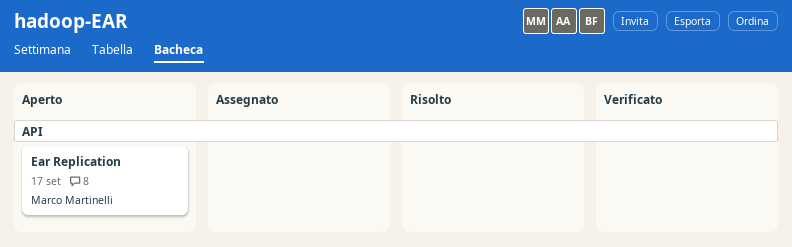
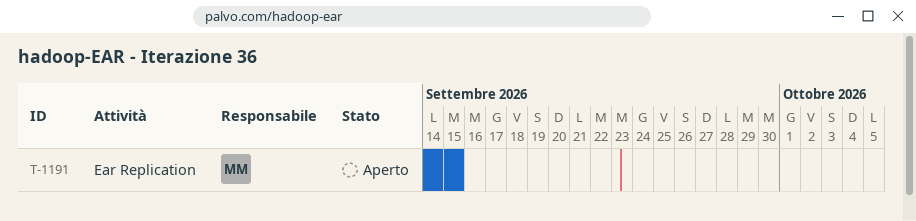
Ear Replication, due: Sep 17 -> Sep 15

